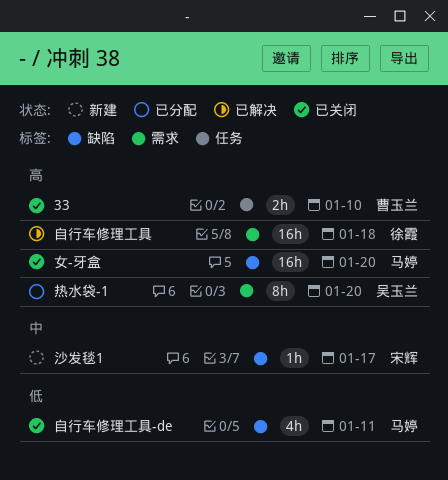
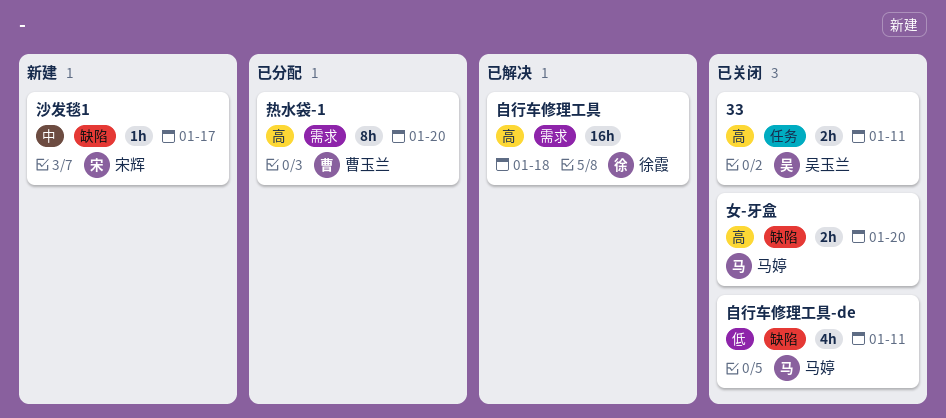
33, owner: 曹玉兰 -> 吴玉兰
33, due: Jan 10 -> Jan 11
女-牙盒, estimate: 16h -> 2h
热水袋-1, owner: 吴玉兰 -> 曹玉兰

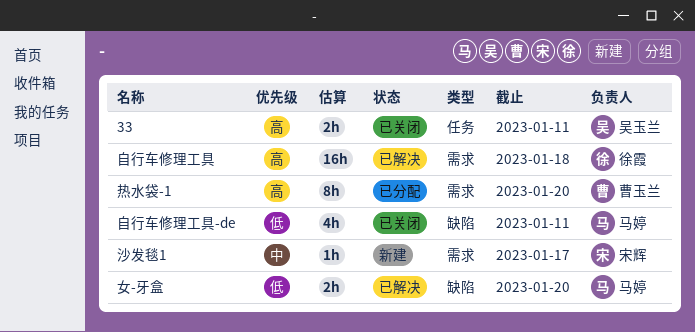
女-牙盒, status: 已关闭 -> 已解决
女-牙盒, priority: 高 -> 低
沙发毯1, label: 缺陷 -> 需求

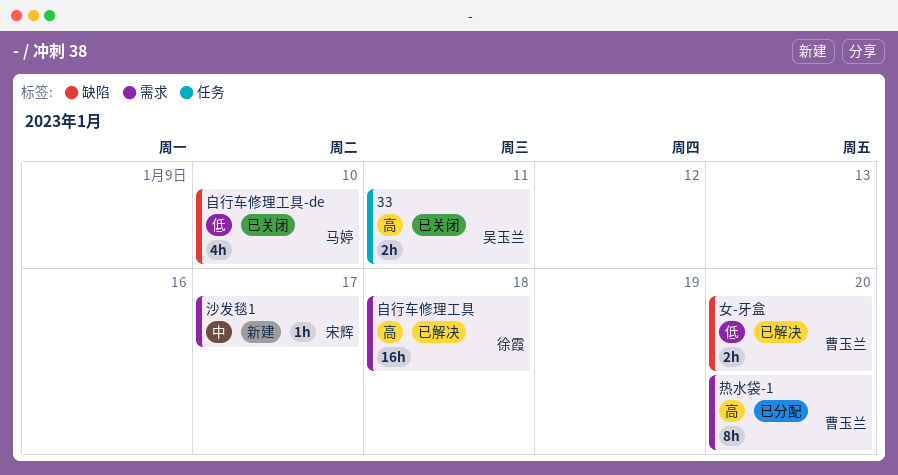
女-牙盒, owner: 马婷 -> 曹玉兰
自行车修理工具-de, due: Jan 11 -> Jan 10

